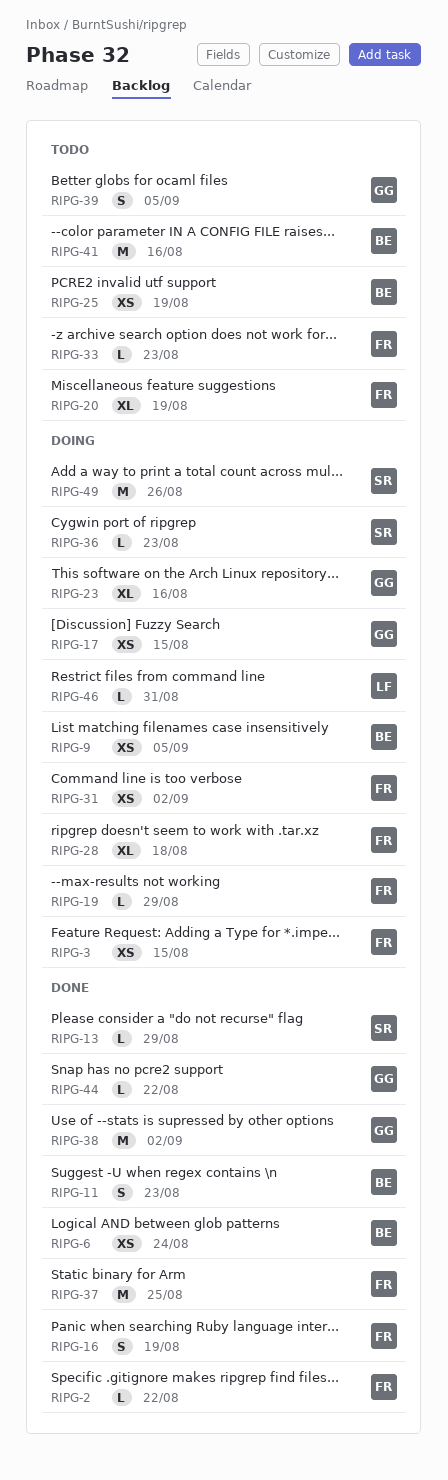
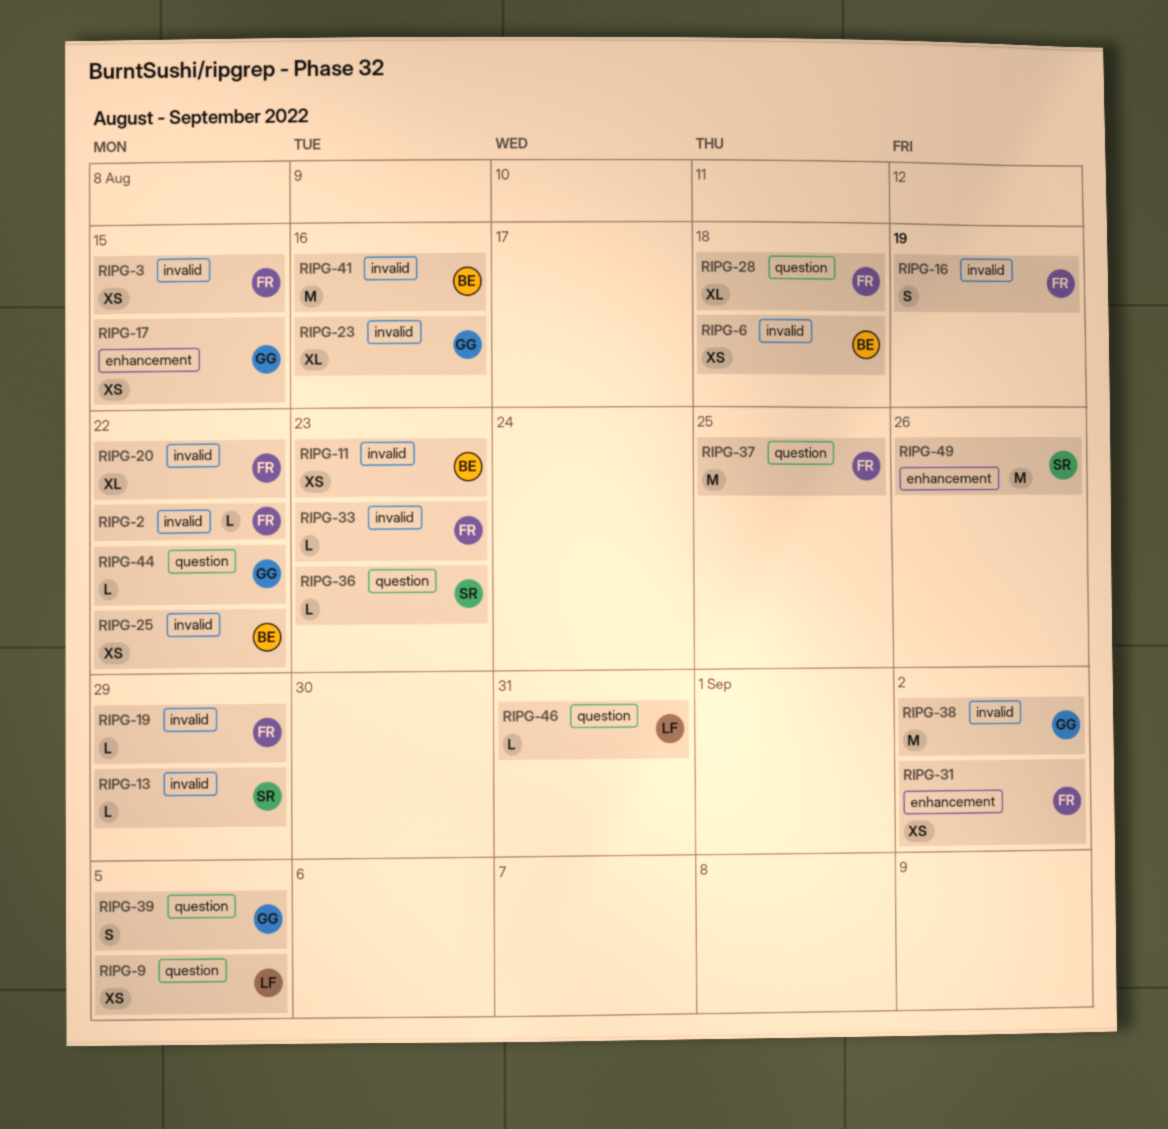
RIPG-6, due: Aug 24 -> Aug 18
RIPG-9, owner: BE -> LF
RIPG-11, estimate: S -> XS
RIPG-20, due: Aug 19 -> Aug 22
RIPG-25, due: Aug 19 -> Aug 22

